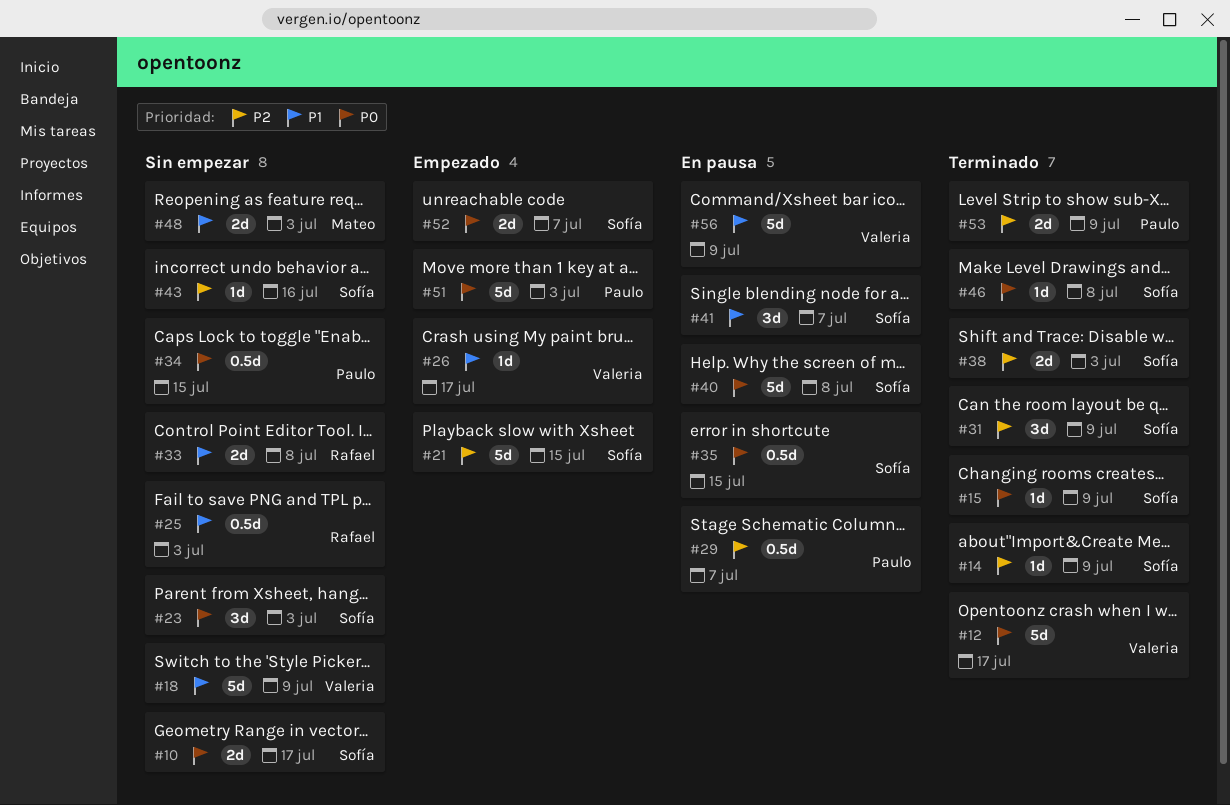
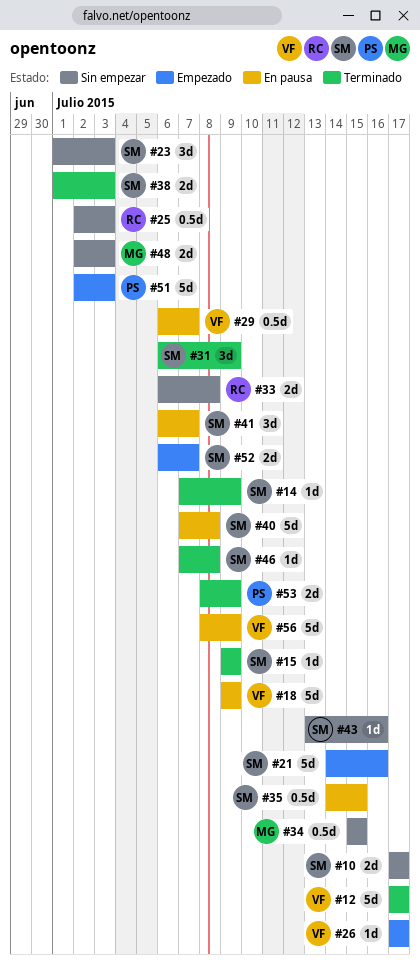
#18, status: Sin empezar -> En pausa
#21, due: Jul 15 -> Jul 16
#29, owner: Paulo -> Valeria
#34, owner: Paulo -> Mateo

